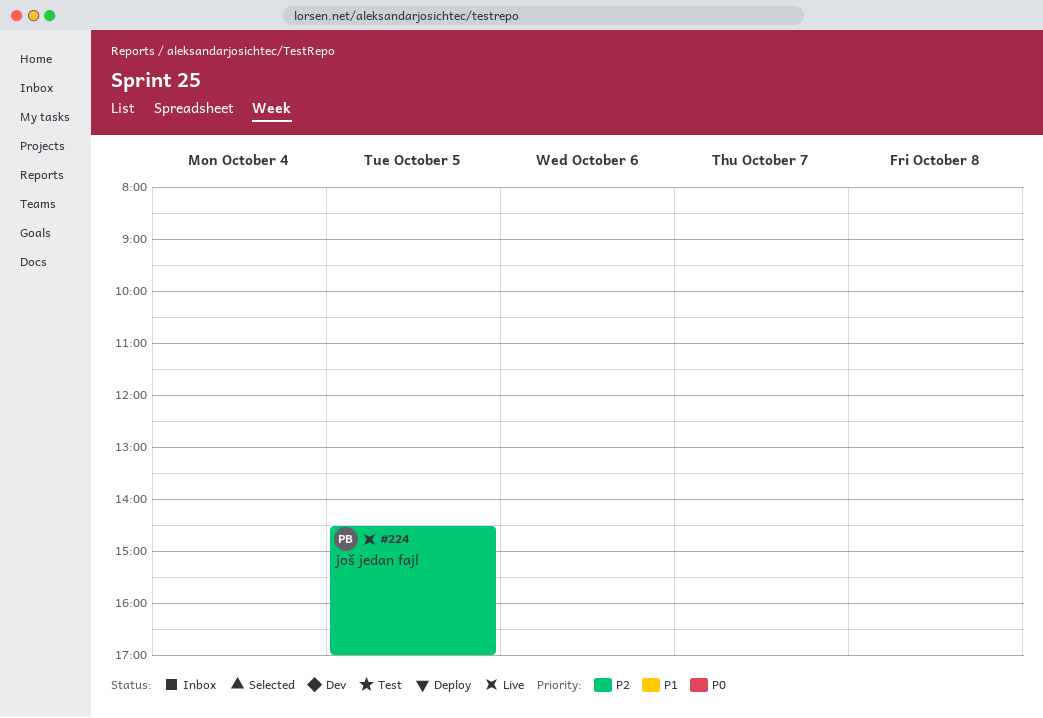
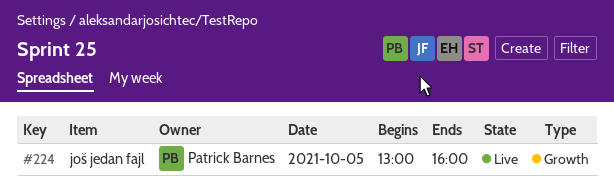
#224, begins: 14:30 -> 13:00
#224, ends: 17:00 -> 16:00

